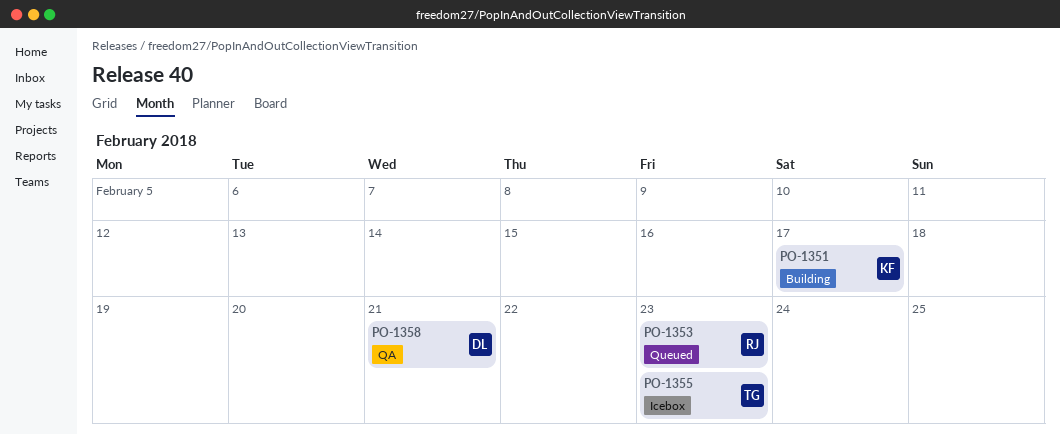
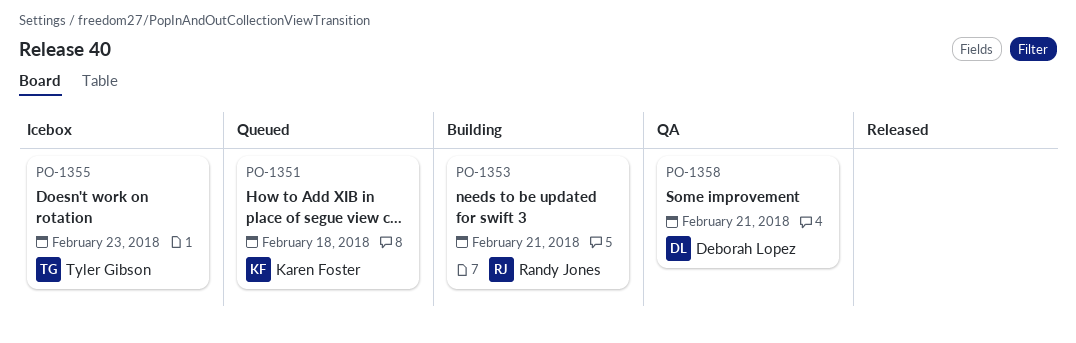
PO-1351, status: Building -> Queued
PO-1351, due: Feb 17 -> Feb 18
PO-1353, status: Queued -> Building
PO-1353, due: Feb 23 -> Feb 21

